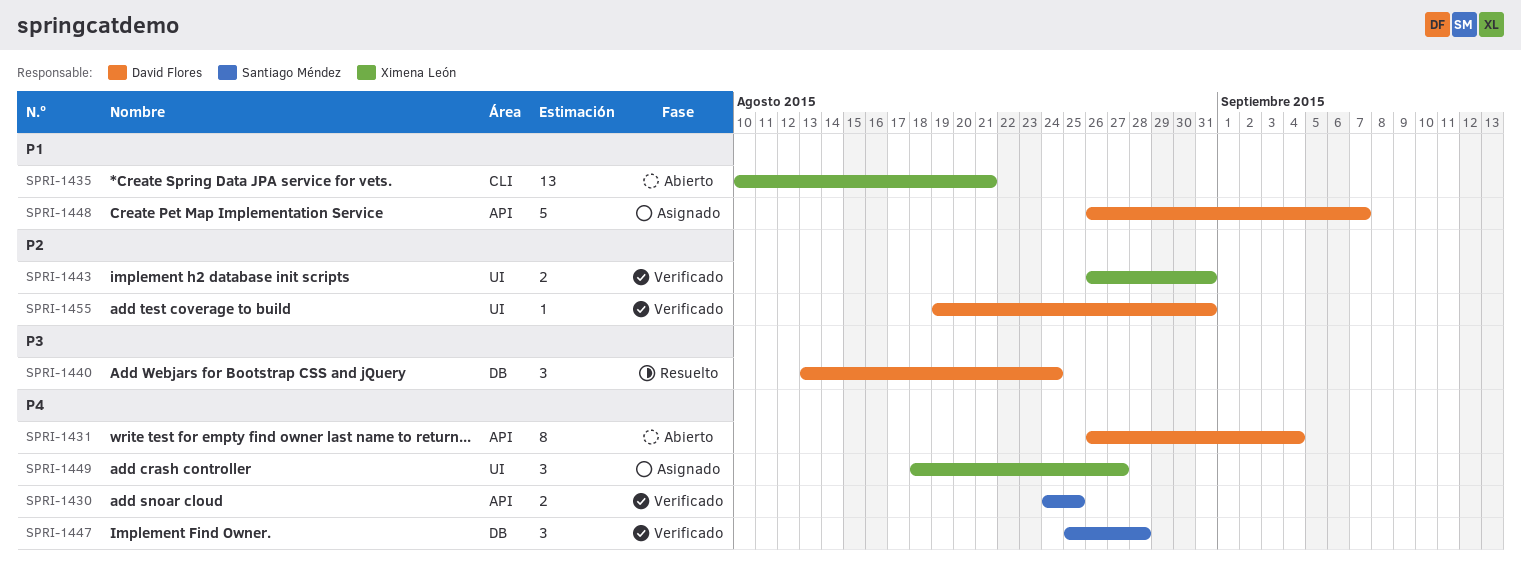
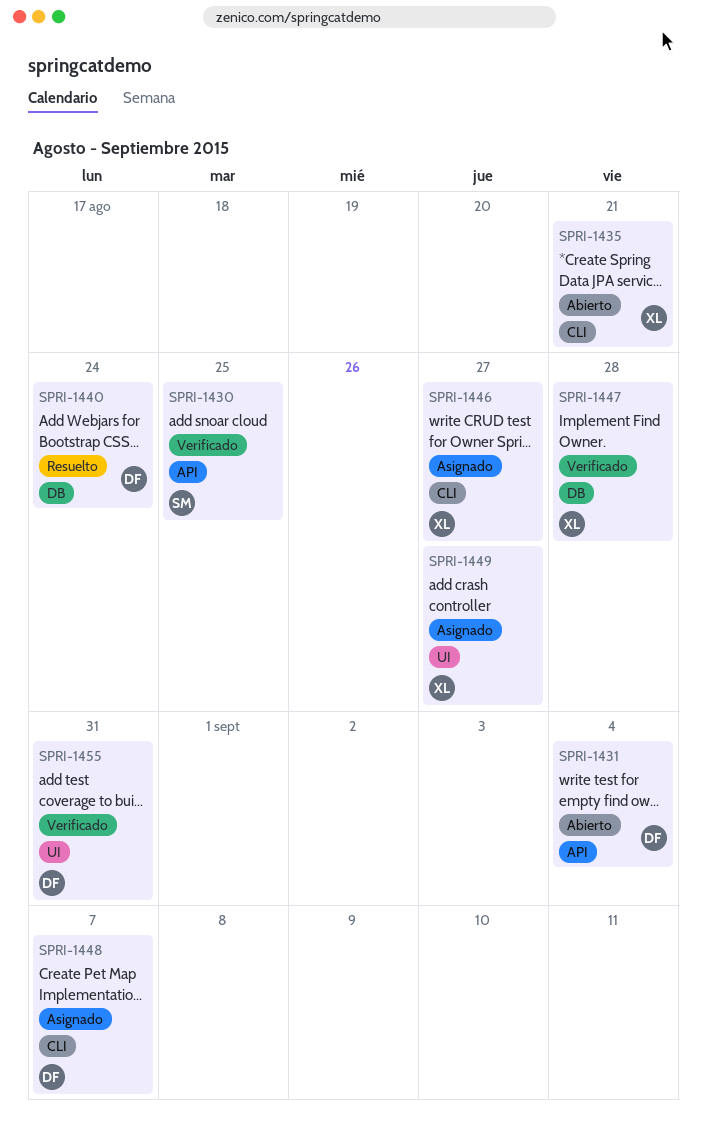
SPRI-1443: present -> none
SPRI-1446: none -> present
SPRI-1447, owner: Santiago Méndez -> Ximena León
SPRI-1448, label: API -> CLI

